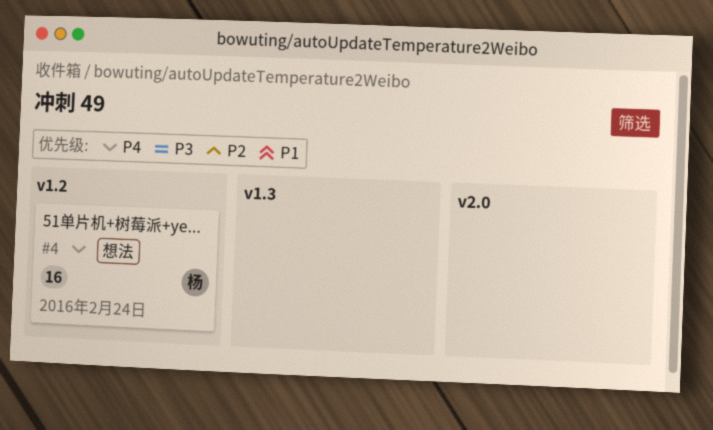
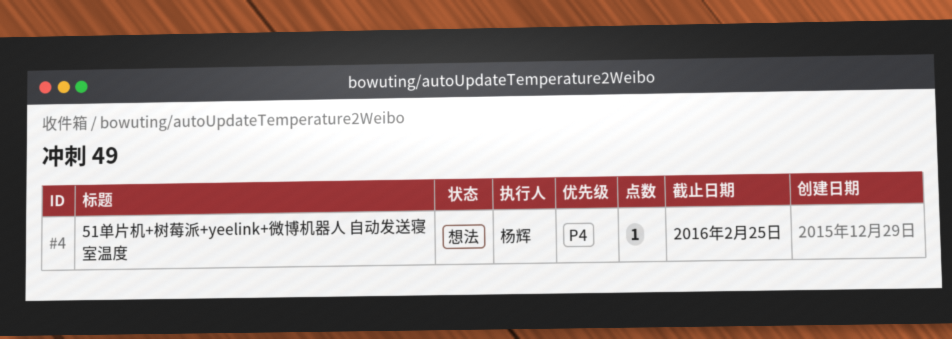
#4, estimate: 16 -> 1
#4, due: Feb 24 -> Feb 25

